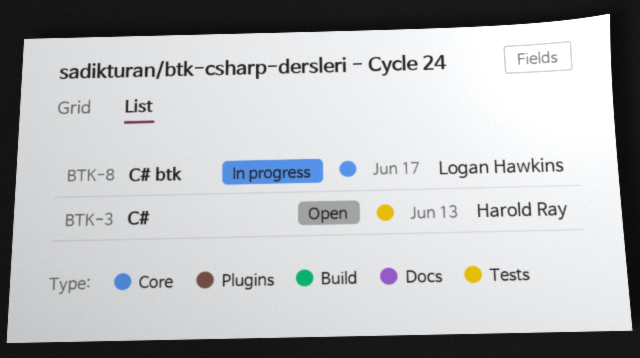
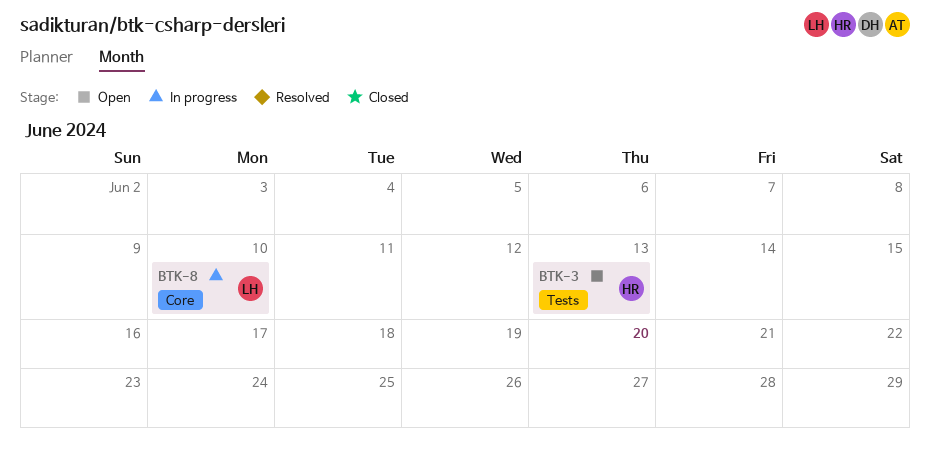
BTK-8, due: Jun 17 -> Jun 10

